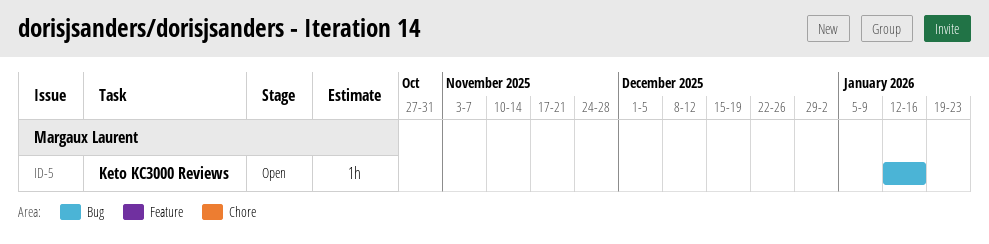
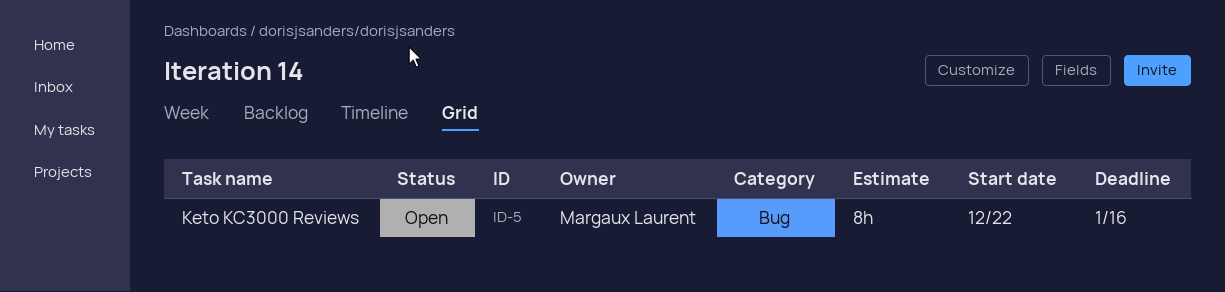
ID-5, estimate: 1h -> 8h
ID-5, start: Jan 12 -> Dec 22

